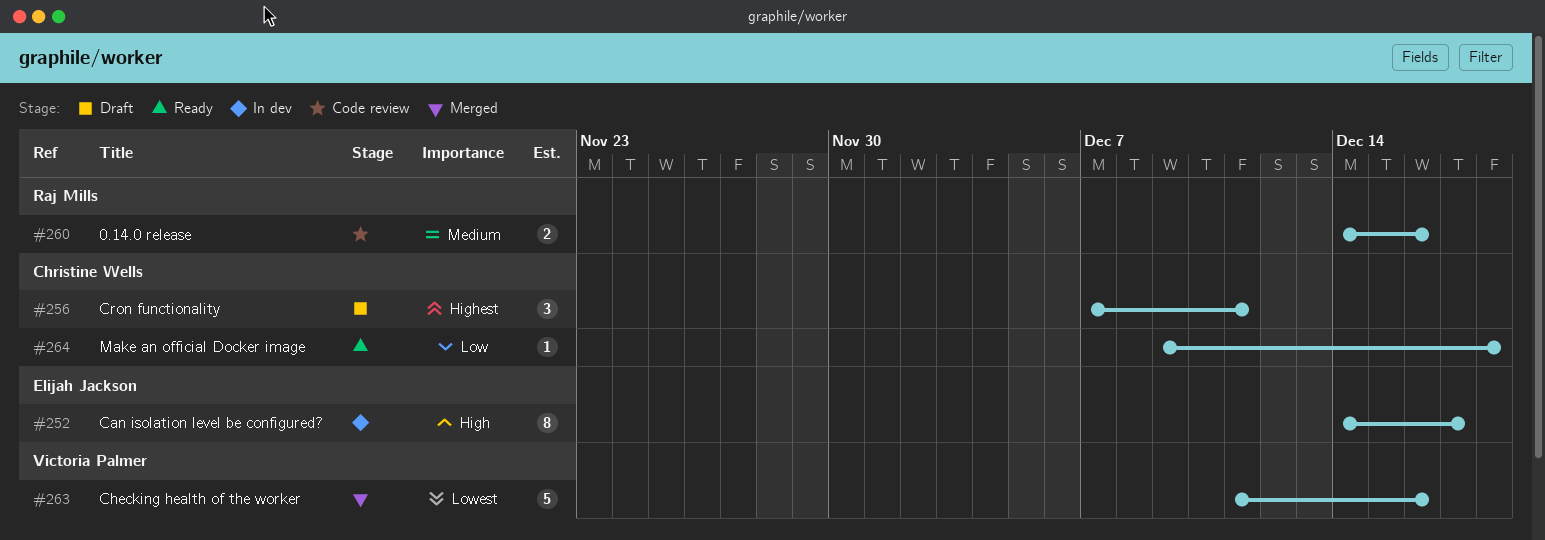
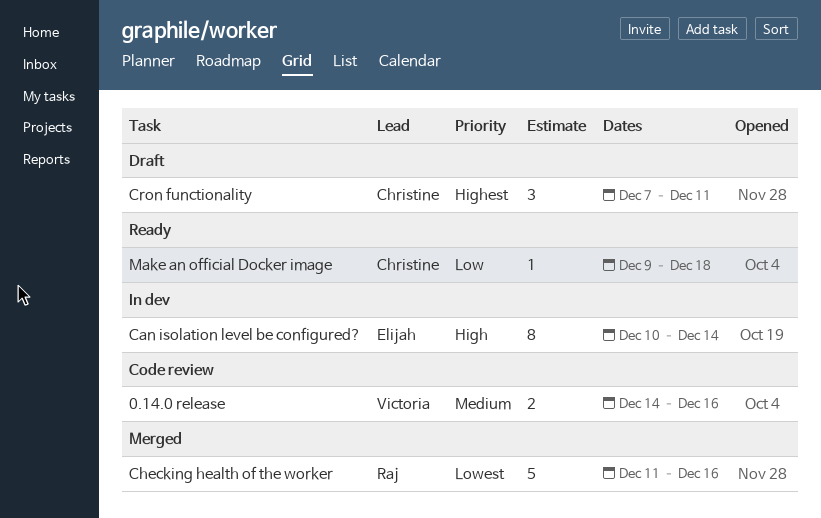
0.14.0 release, owner: Raj Mills -> Victoria Palmer
Can isolation level be configured?, start: Dec 14 -> Dec 10
Can isolation level be configured?, due: Dec 17 -> Dec 14
Checking health of the worker, owner: Victoria Palmer -> Raj Mills

